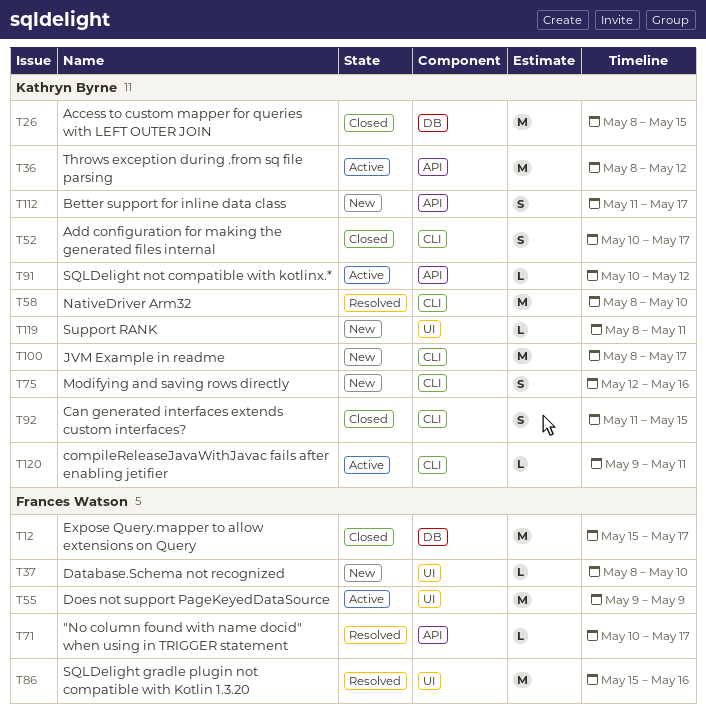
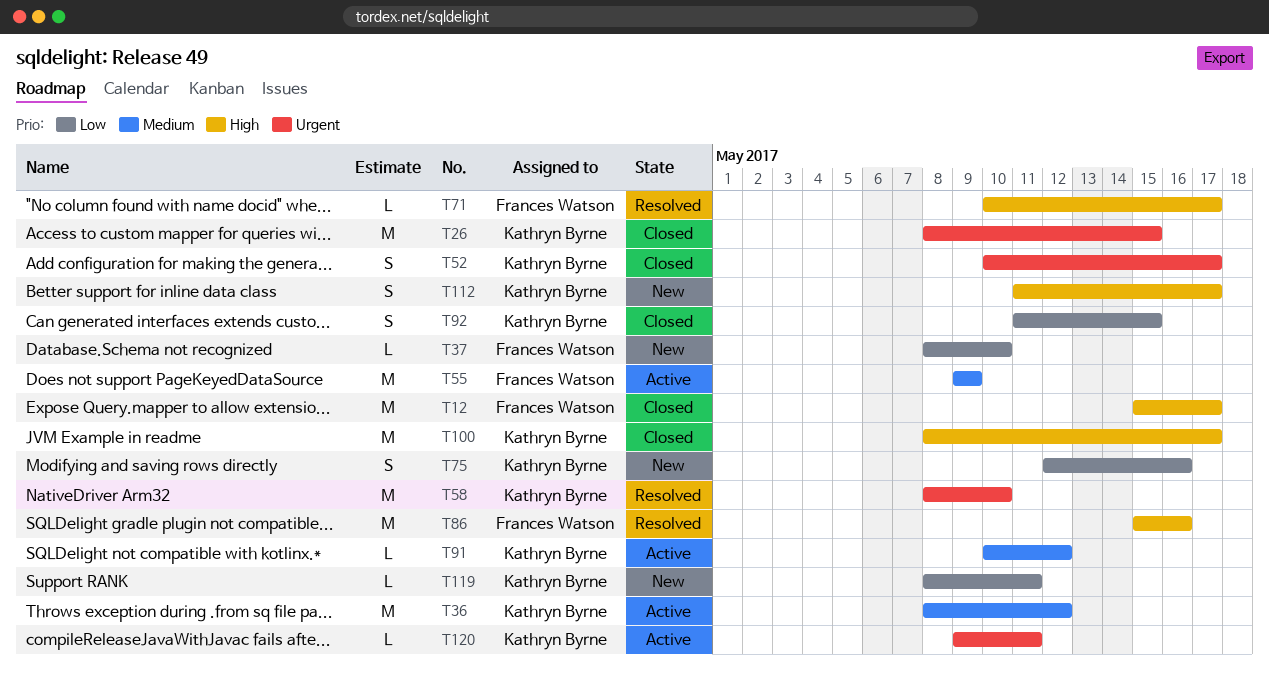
T100, status: New -> Closed

